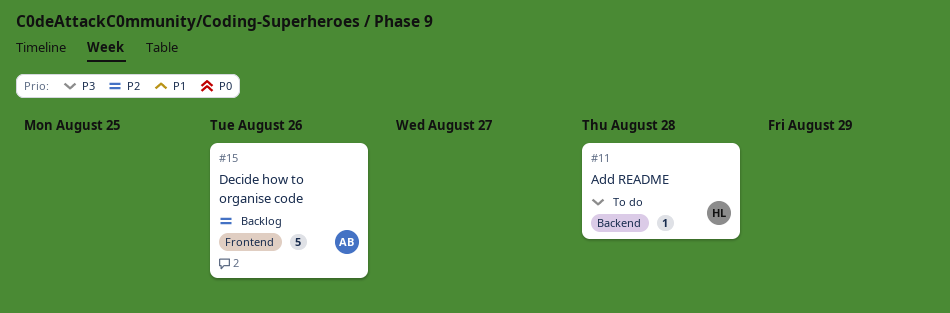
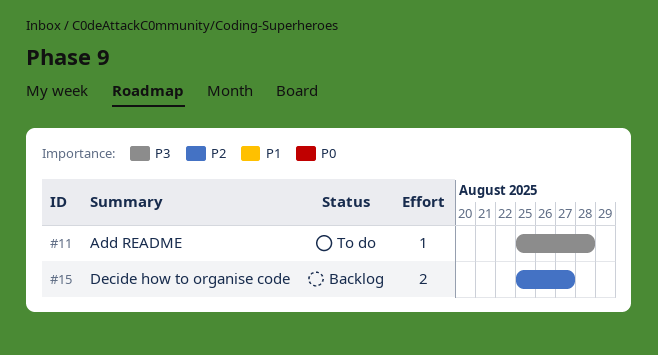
#15, estimate: 5 -> 2
#15, due: Aug 26 -> Aug 27

